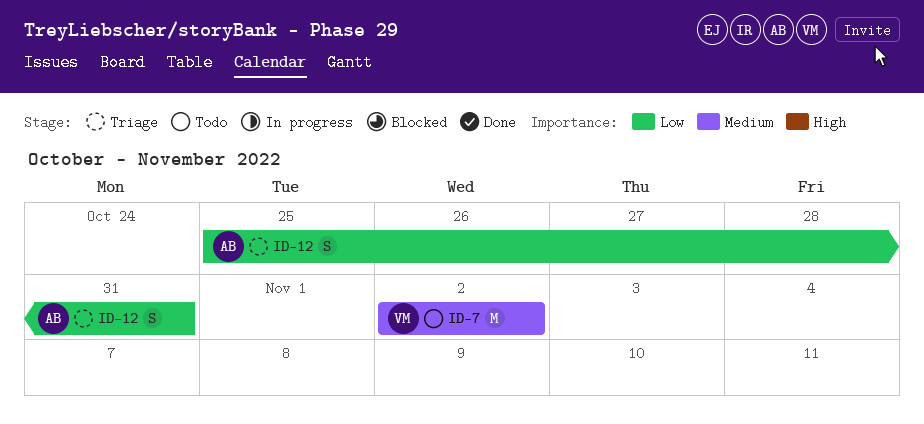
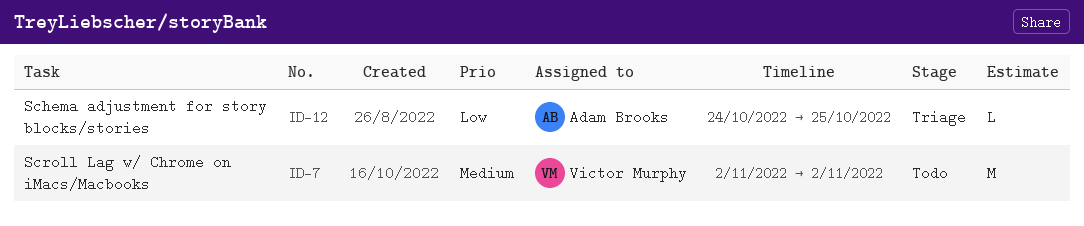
ID-12, estimate: S -> L
ID-12, start: Oct 25 -> Oct 24
ID-12, due: Oct 31 -> Oct 25

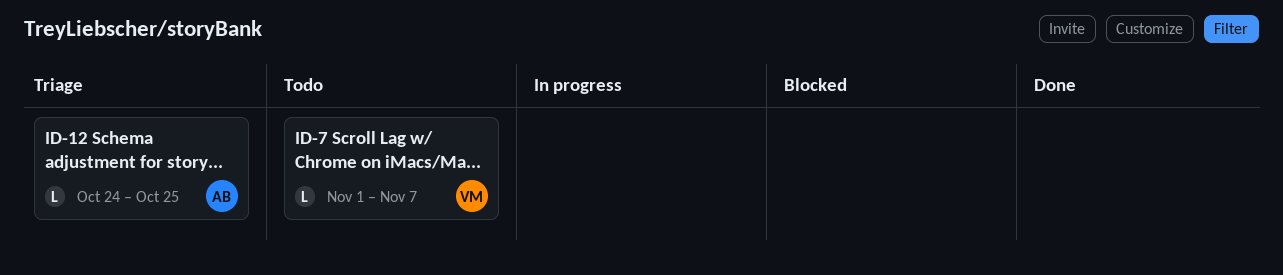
ID-7, estimate: M -> L
ID-7, start: Nov 2 -> Nov 1
ID-7, due: Nov 2 -> Nov 7

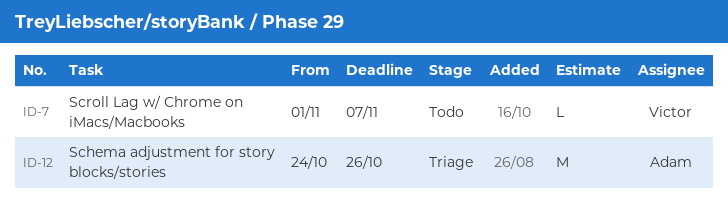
ID-12, estimate: L -> M
ID-12, due: Oct 25 -> Oct 26

